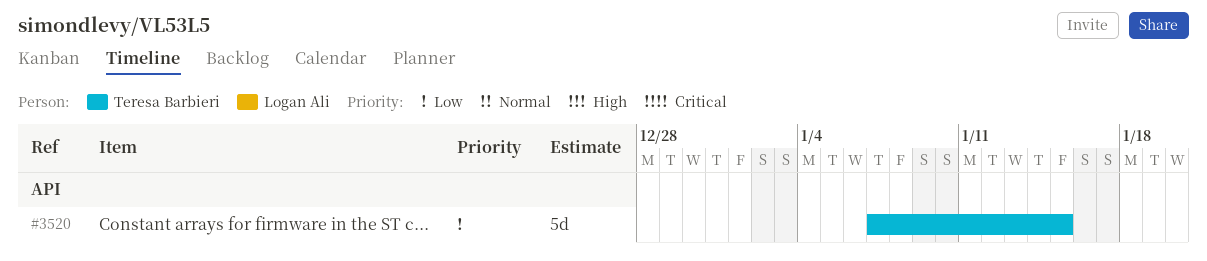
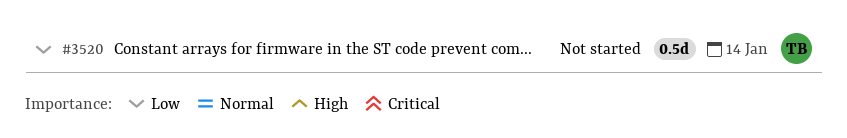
#3520, estimate: 5d -> 0.5d
#3520, due: Jan 15 -> Jan 14

